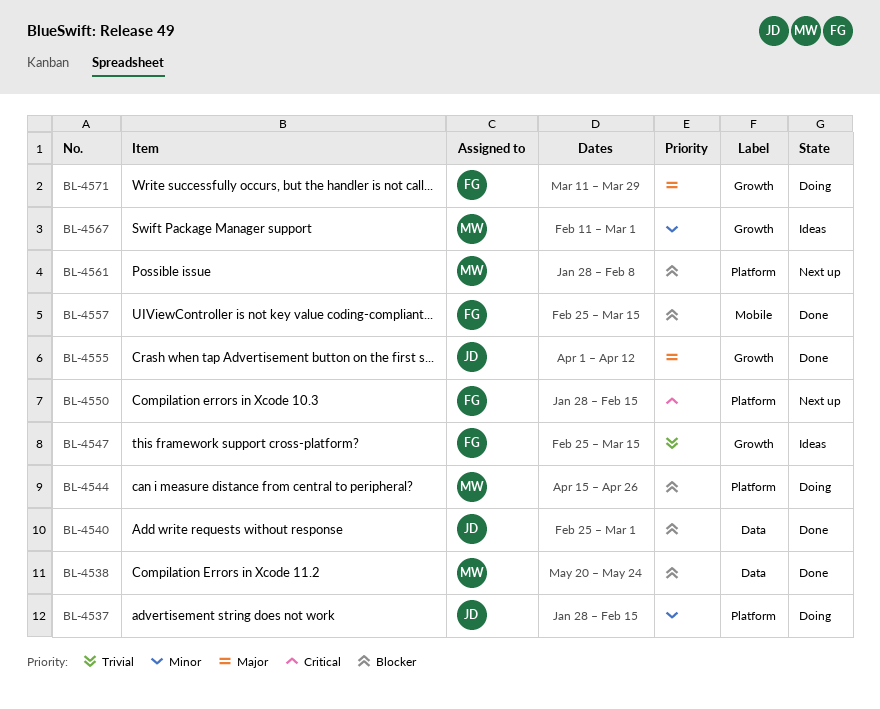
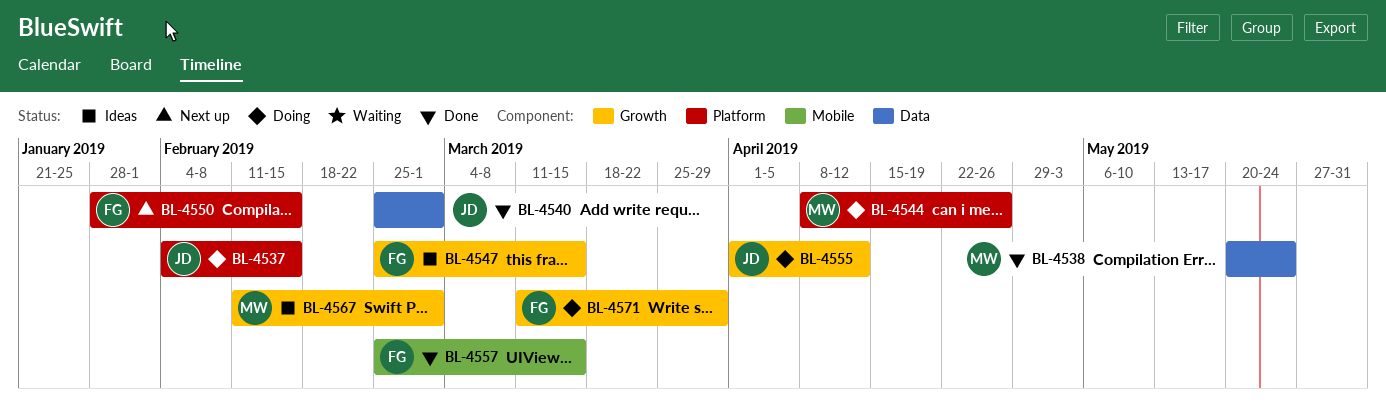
BL-4537, start: Jan 28 -> Feb 4
BL-4544, start: Apr 15 -> Apr 8
BL-4555, status: Done -> Doing
BL-4561: present -> none

